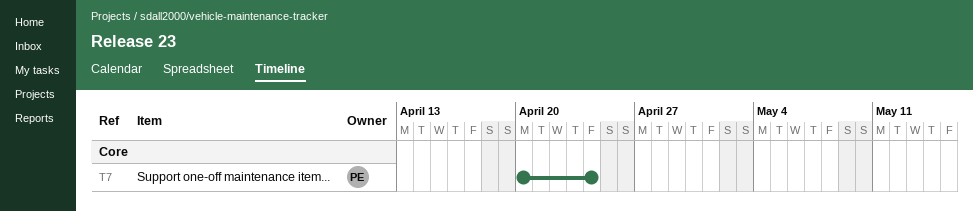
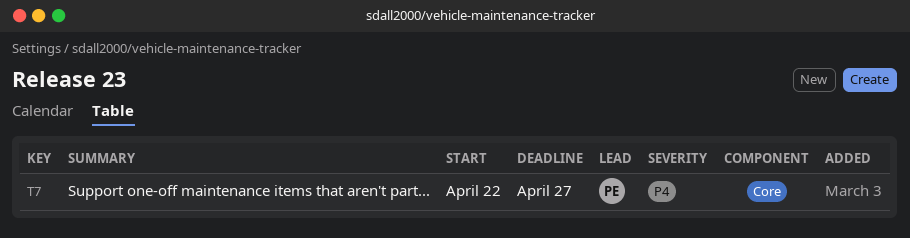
T7, start: Apr 20 -> Apr 22
T7, due: Apr 24 -> Apr 27

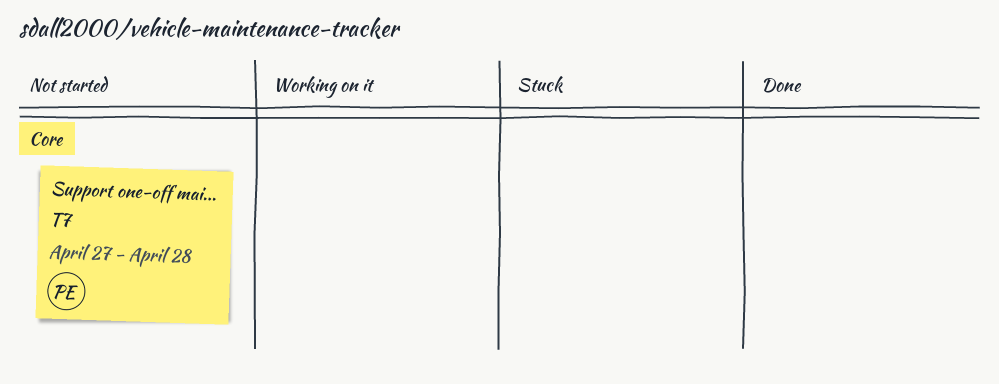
T7, start: Apr 22 -> Apr 27
T7, due: Apr 27 -> Apr 28

